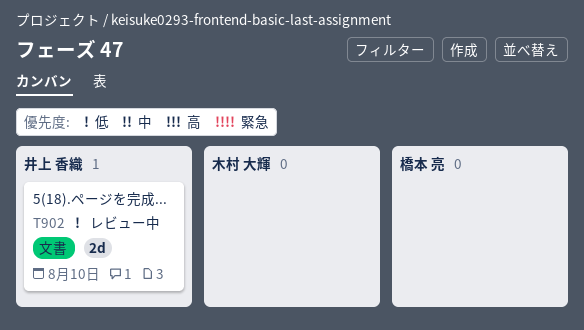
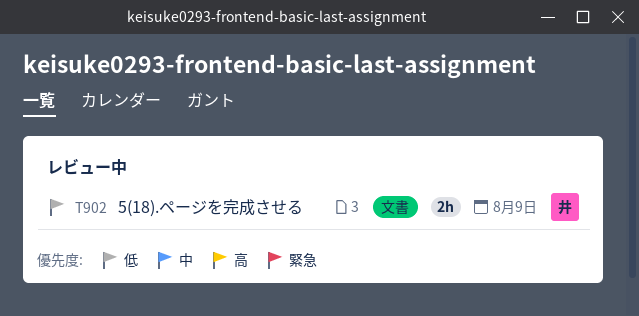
T902, estimate: 2d -> 2h
T902, due: Aug 10 -> Aug 9

